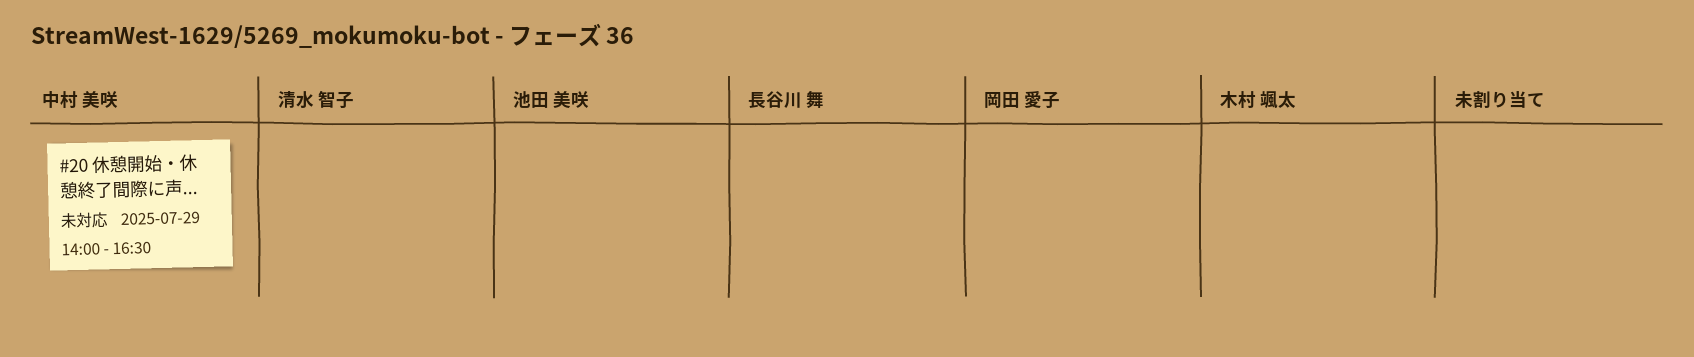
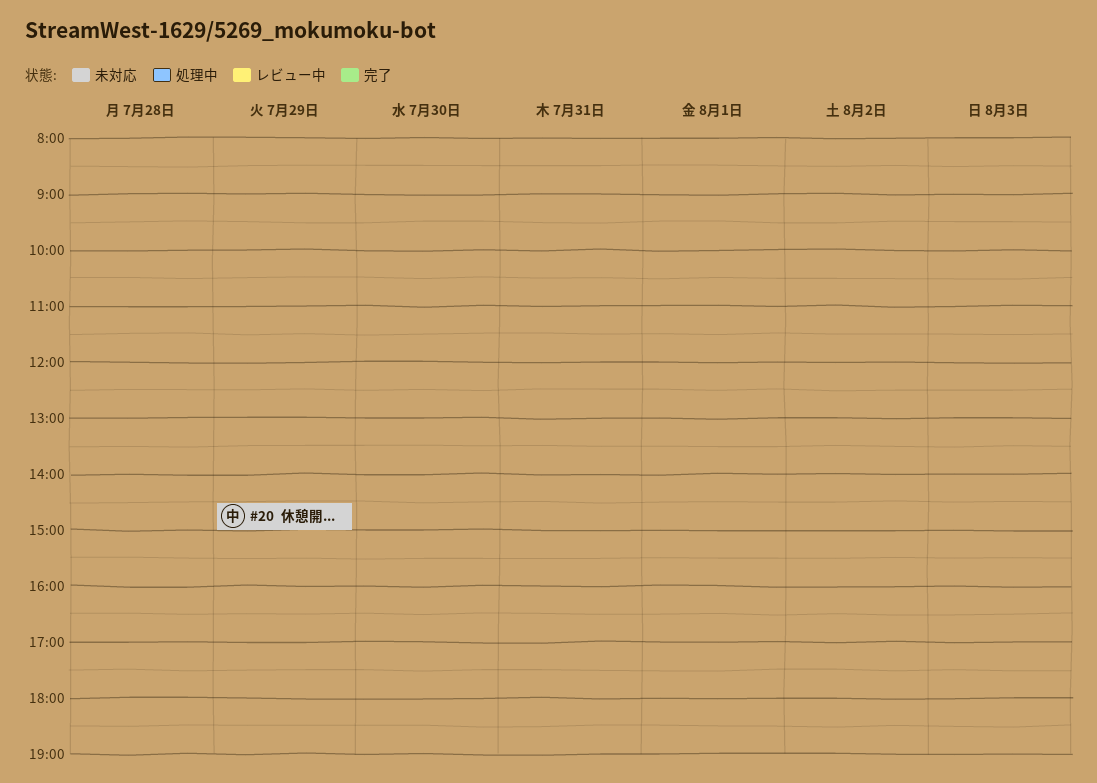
#20, begins: 14:00 -> 14:30
#20, ends: 16:30 -> 15:00

